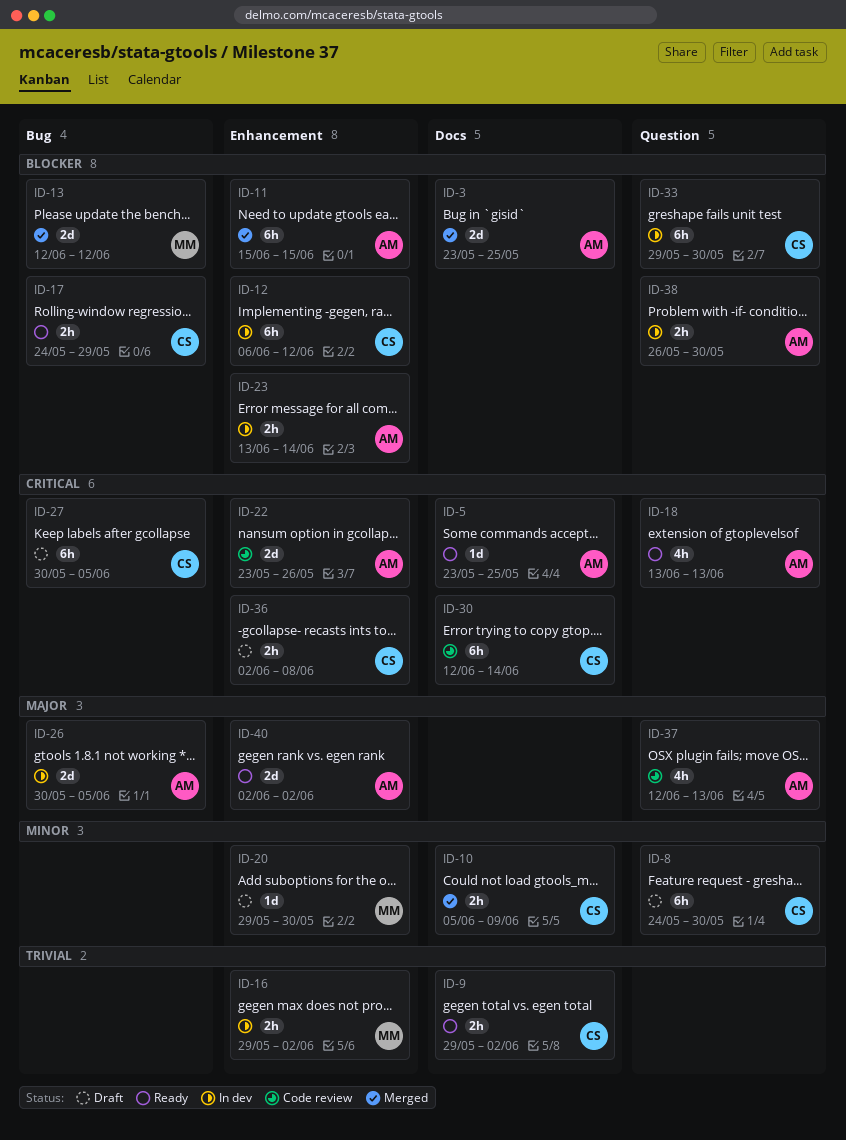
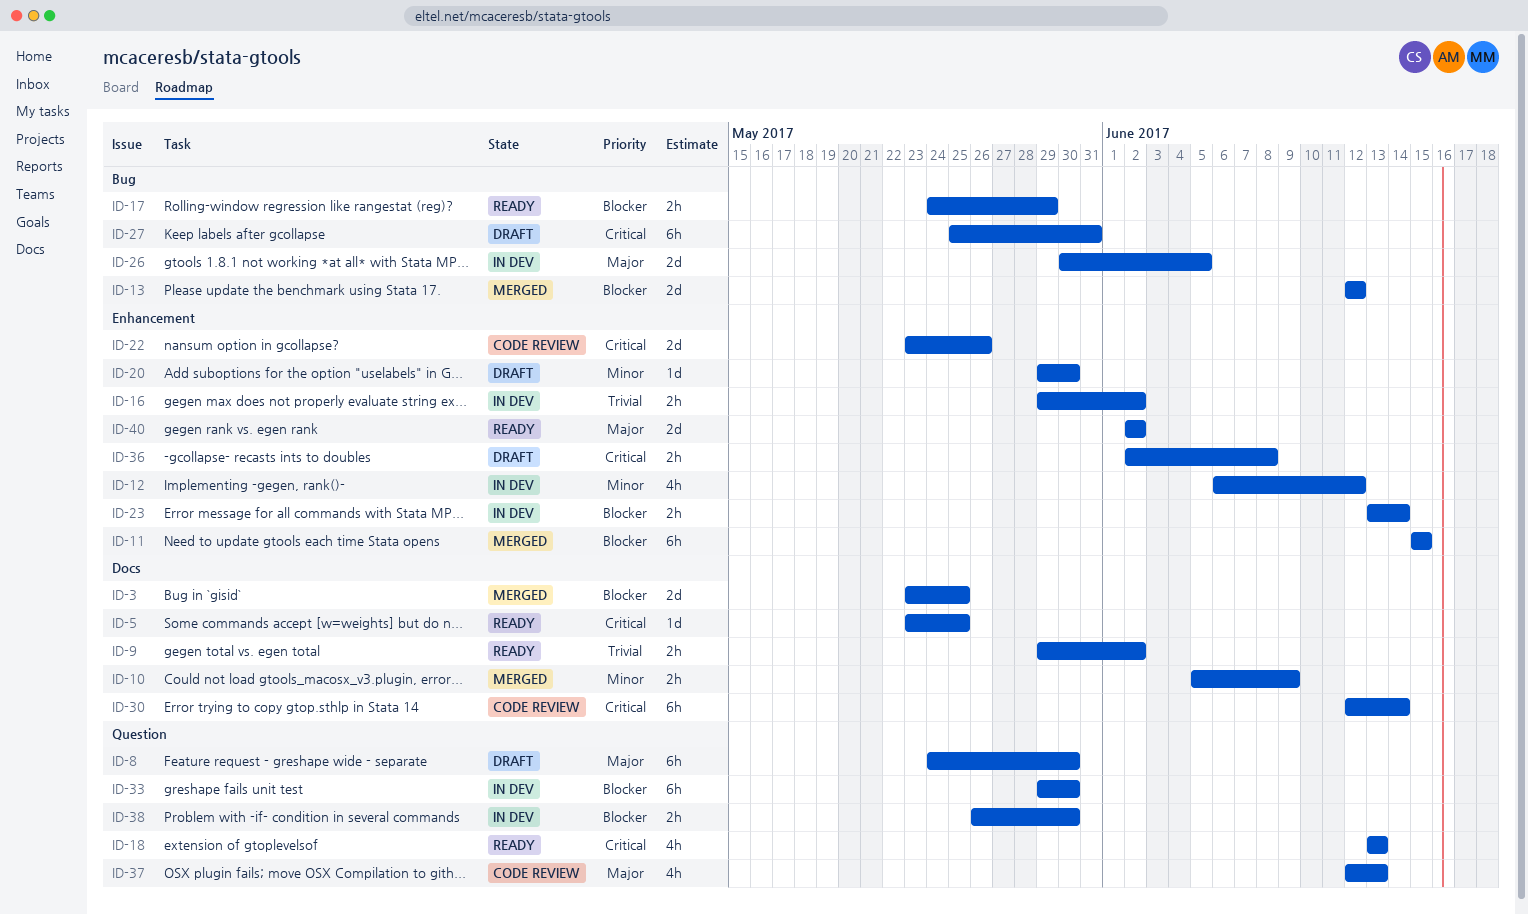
ID-8, priority: Minor -> Major
ID-12, priority: Blocker -> Minor
ID-12, estimate: 6h -> 4h
ID-27, start: May 30 -> May 25
ID-27, due: Jun 5 -> May 31

